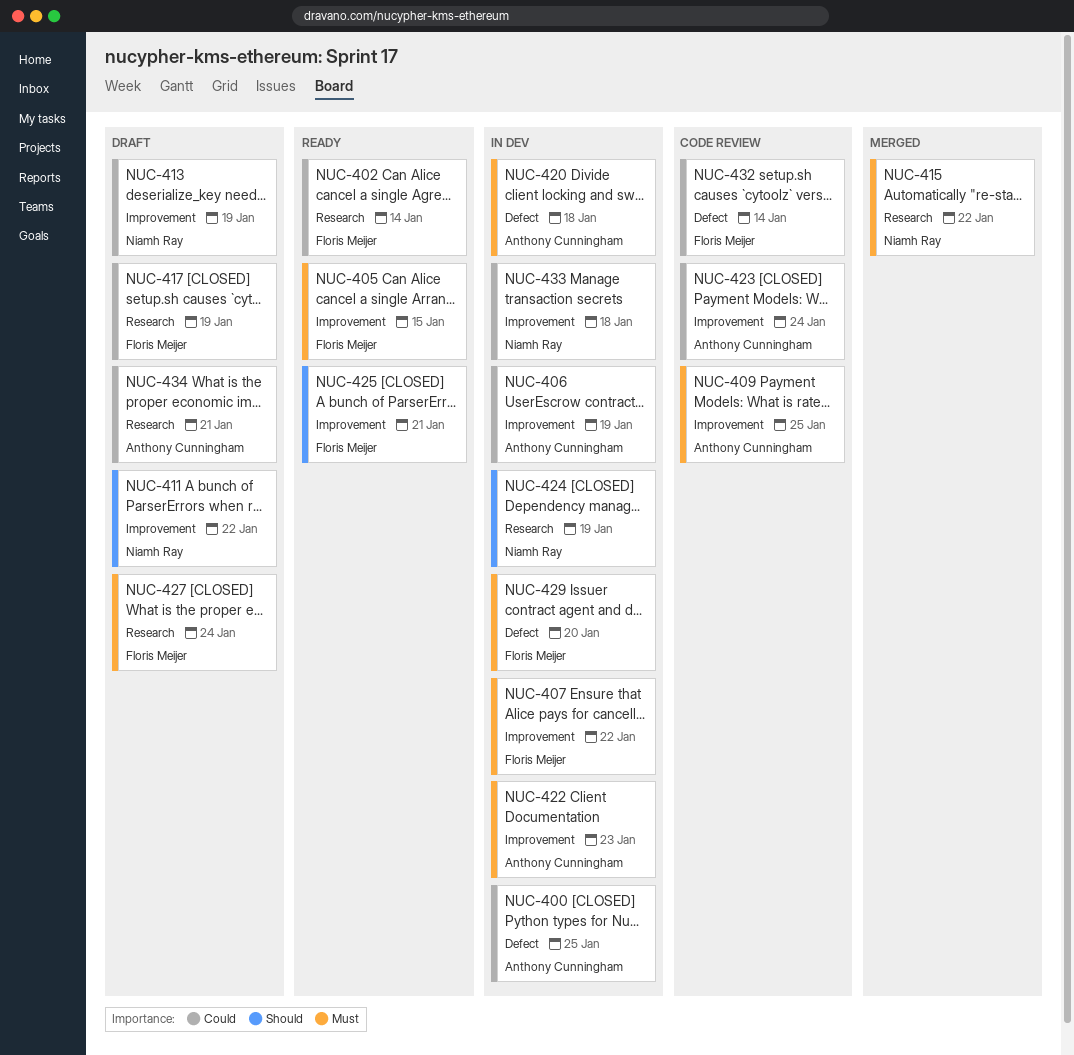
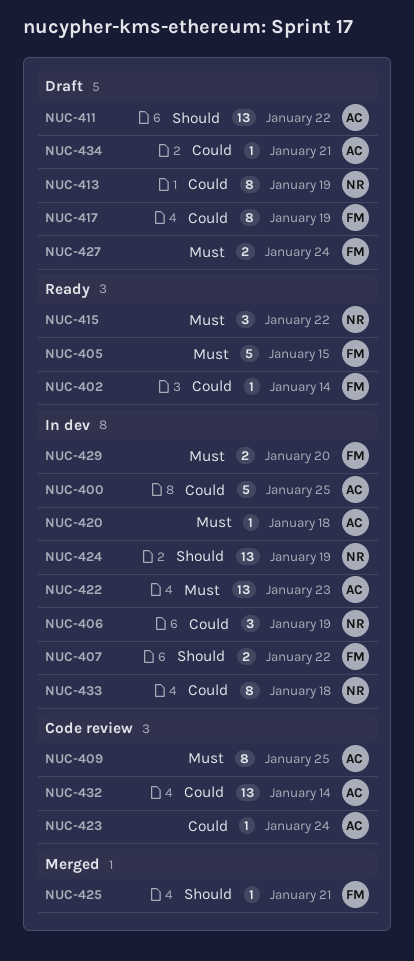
NUC-406, owner: Anthony Cunningham -> Niamh Ray
NUC-407, priority: Must -> Should
NUC-411, owner: Niamh Ray -> Anthony Cunningham
NUC-415, status: Merged -> Ready
NUC-425, status: Ready -> Merged
NUC-432, owner: Floris Meijer -> Anthony Cunningham

